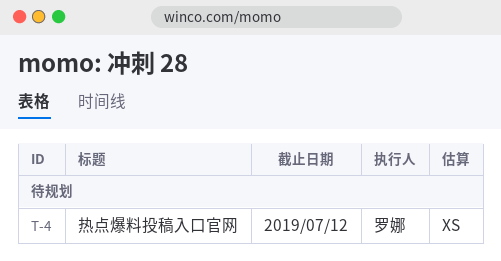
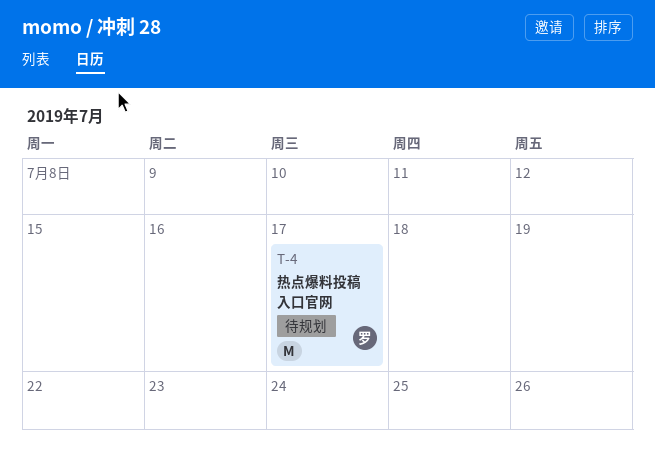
T-4, estimate: XS -> M
T-4, due: Jul 12 -> Jul 17

